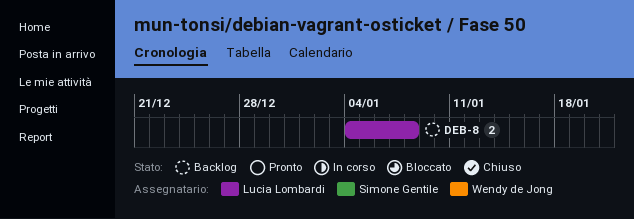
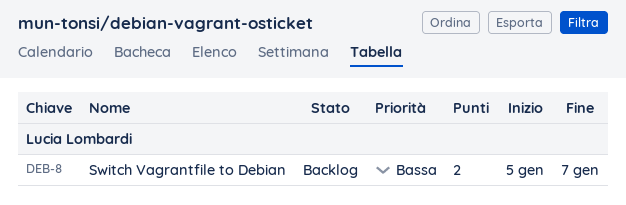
DEB-8, start: Jan 4 -> Jan 5
DEB-8, due: Jan 8 -> Jan 7

